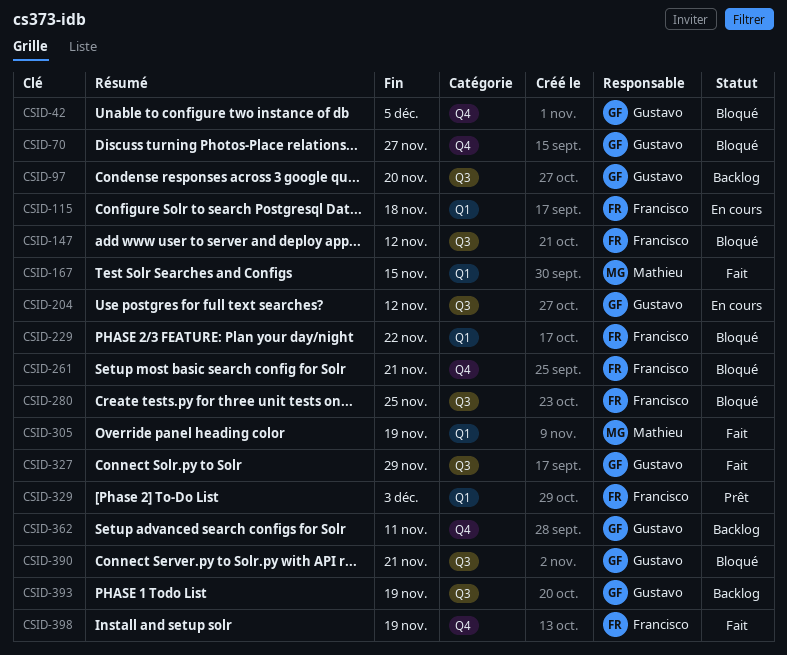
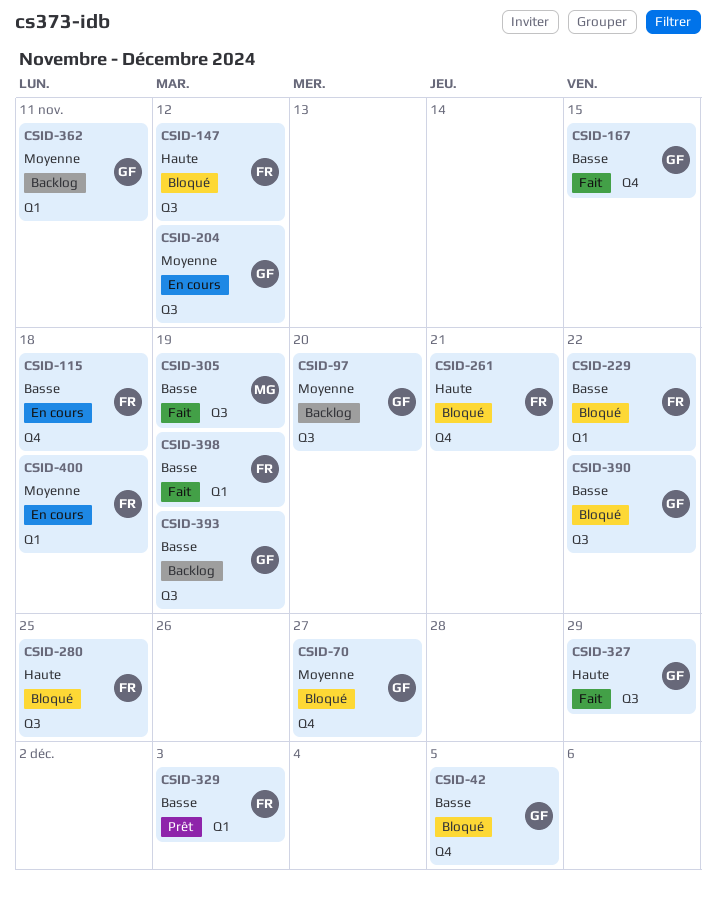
CSID-115, label: Q1 -> Q4
CSID-167, owner: Mathieu -> Gustavo
CSID-167, label: Q1 -> Q4
CSID-305, label: Q1 -> Q3
CSID-362, label: Q4 -> Q1
CSID-390, due: Nov 21 -> Nov 22
CSID-398, label: Q4 -> Q1
CSID-400: none -> present

